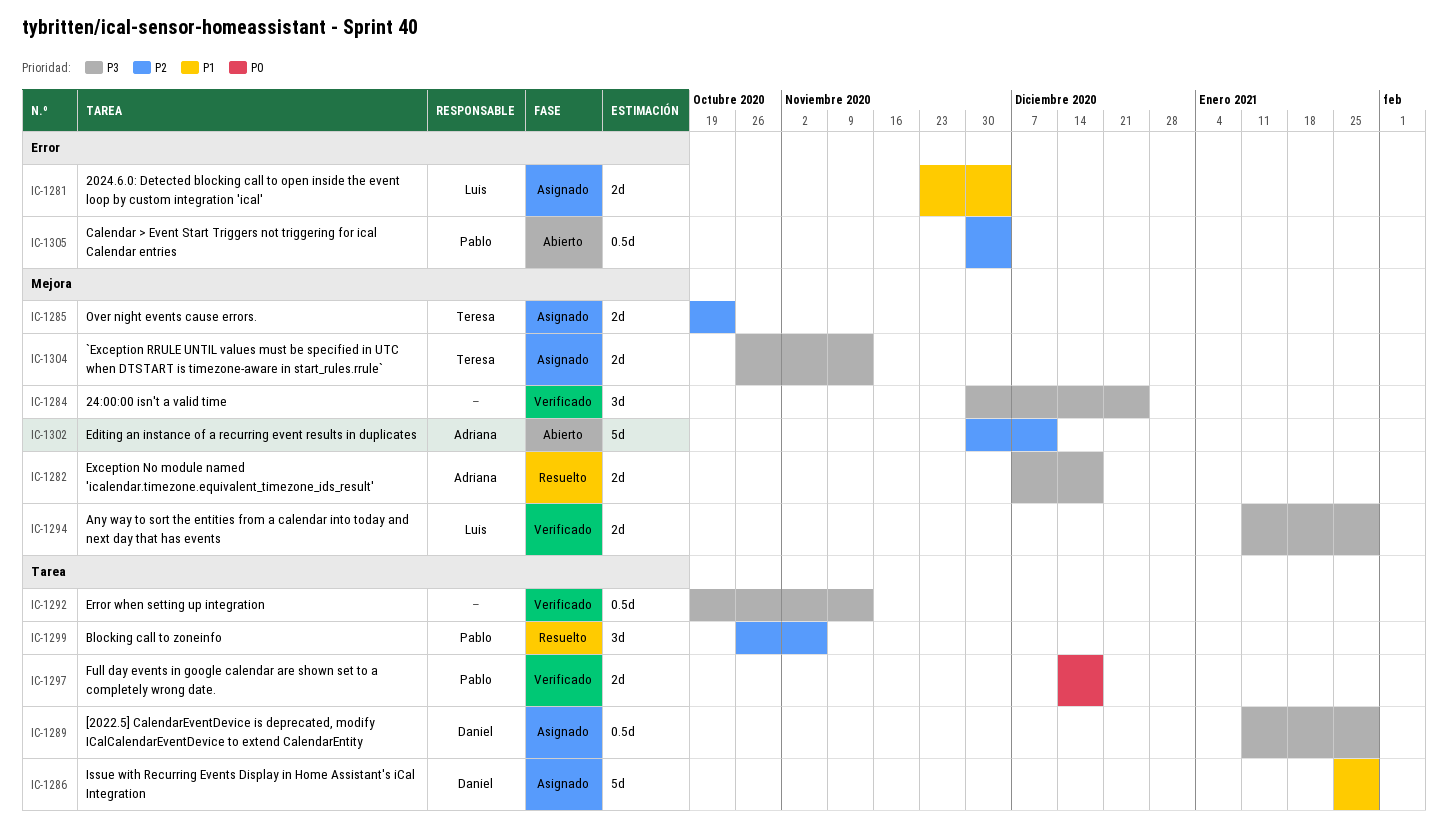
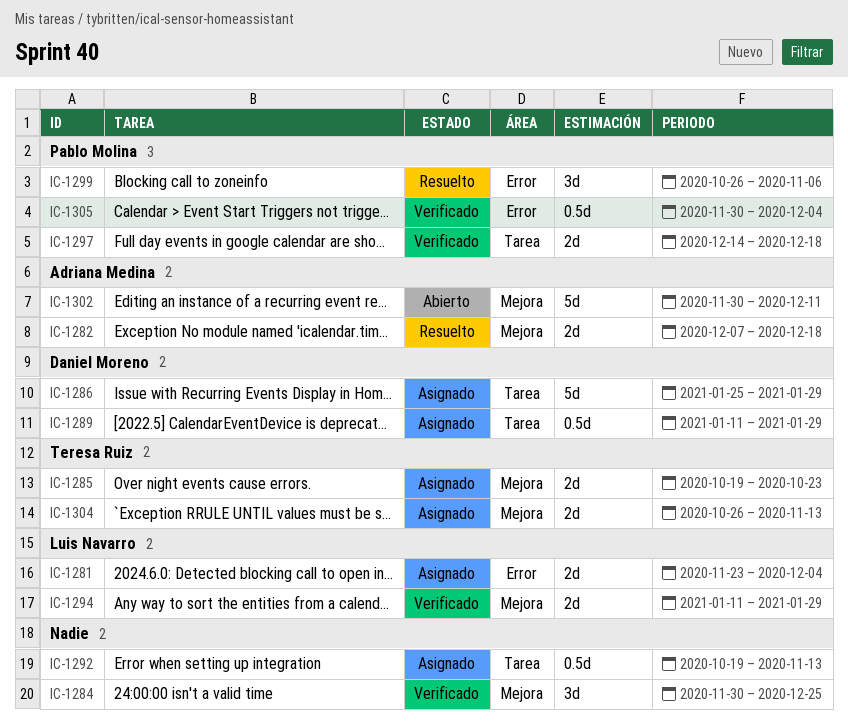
IC-1292, status: Verificado -> Asignado
IC-1299, label: Tarea -> Error
IC-1305, status: Abierto -> Verificado

